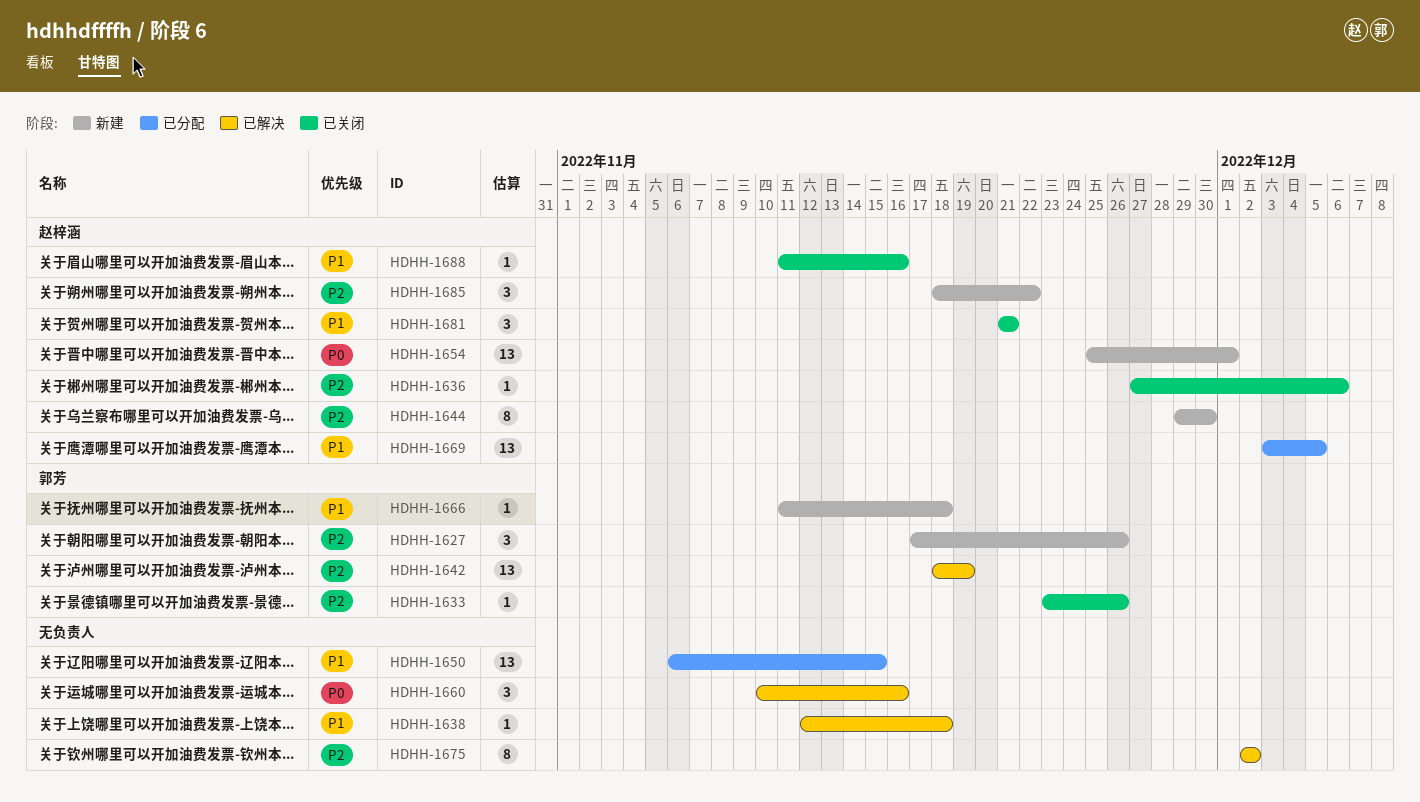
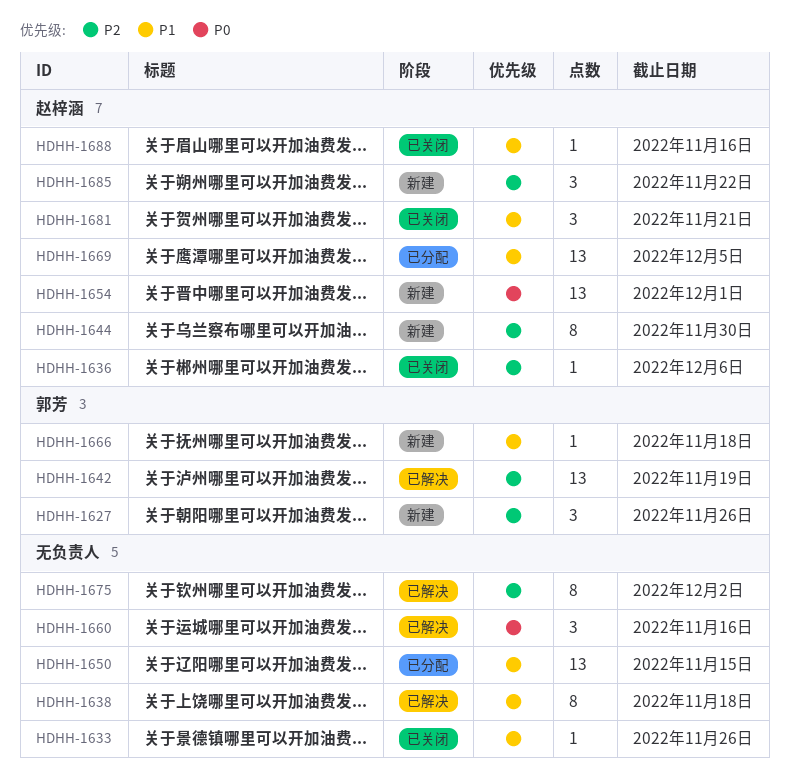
HDHH-1633, owner: 郭芳 -> none
HDHH-1633, priority: P2 -> P1
HDHH-1638, estimate: 1 -> 8

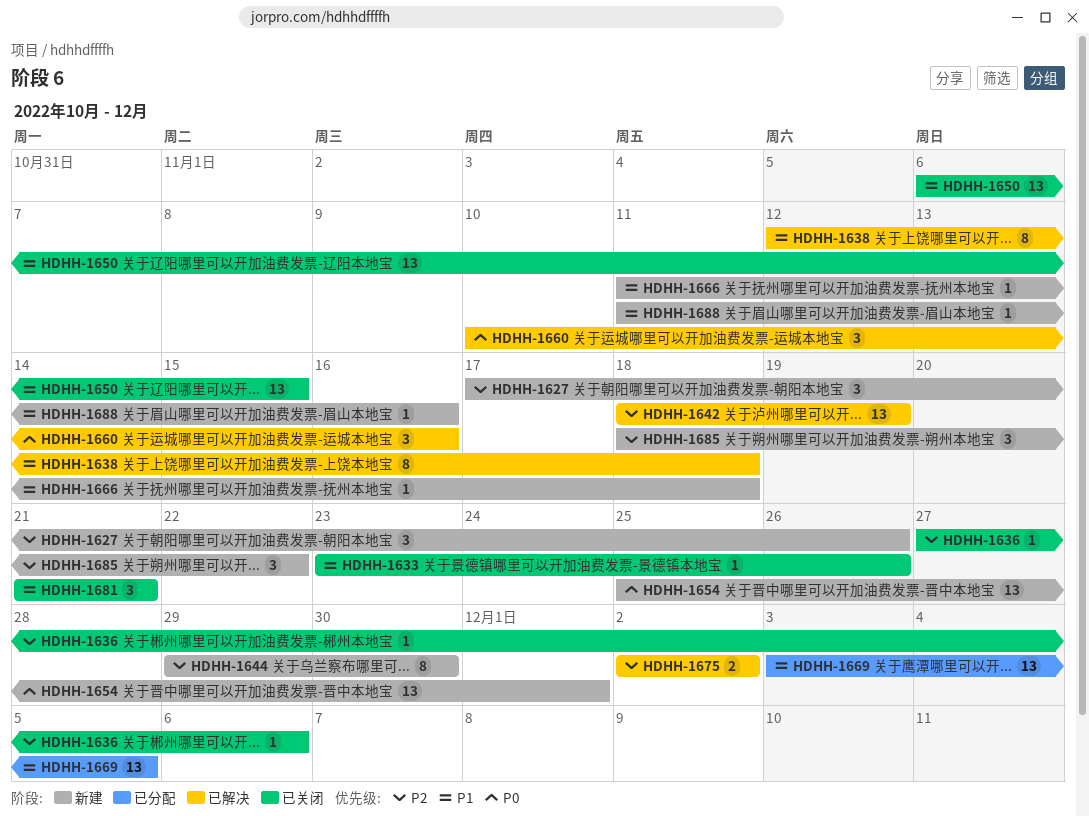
HDHH-1650, status: 已分配 -> 已关闭
HDHH-1675, estimate: 8 -> 2
HDHH-1688, status: 已关闭 -> 新建

